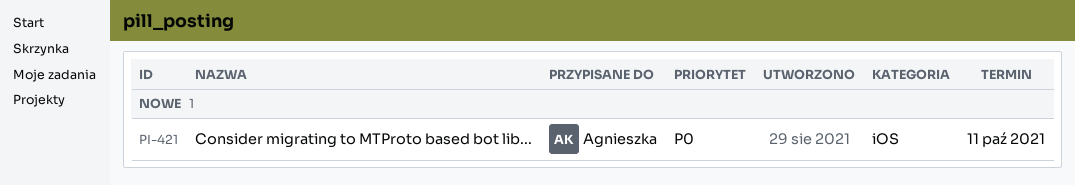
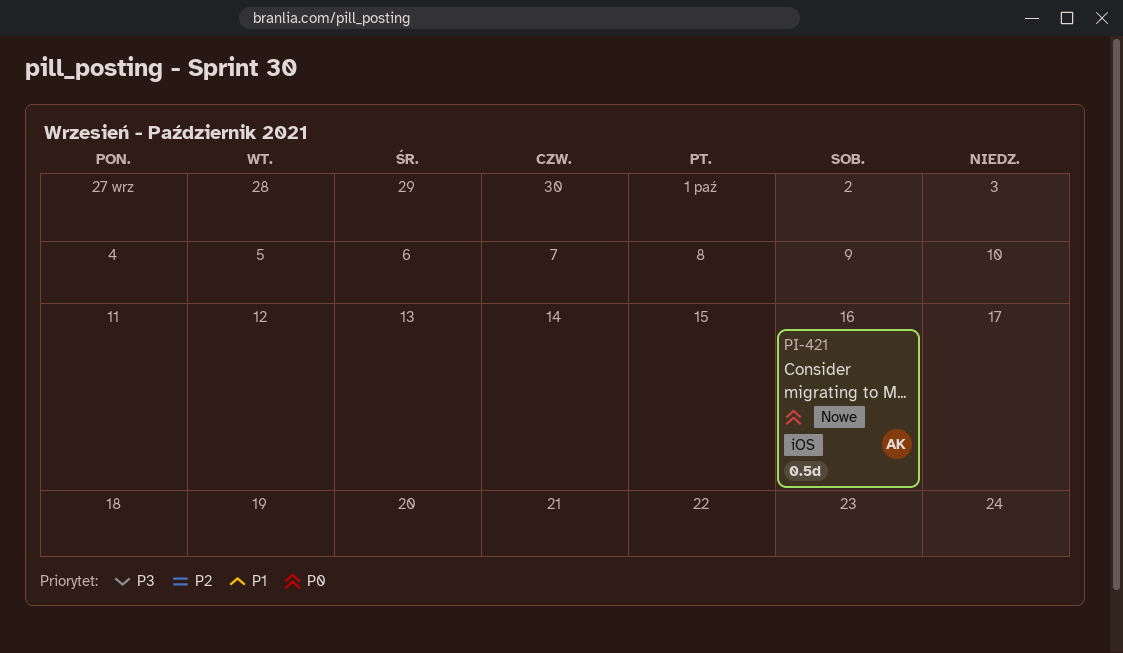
PI-421, due: Oct 11 -> Oct 16

